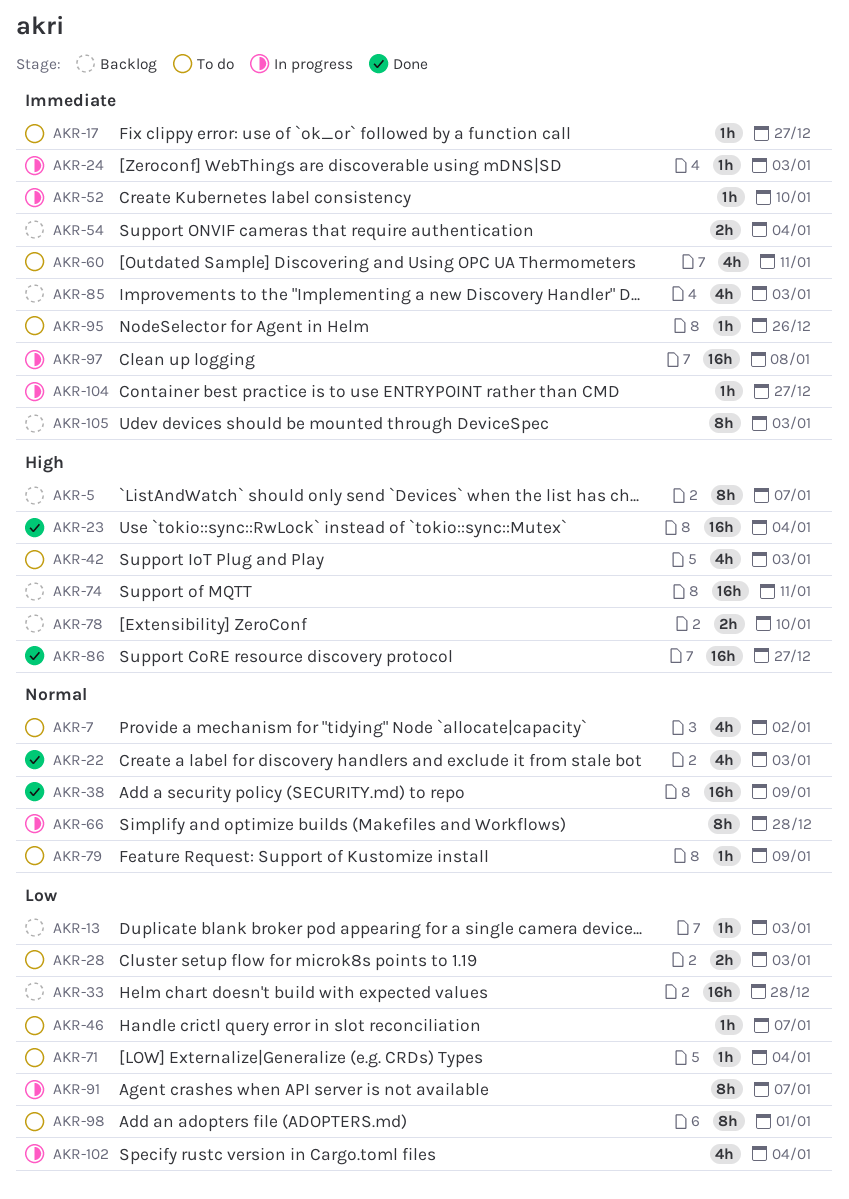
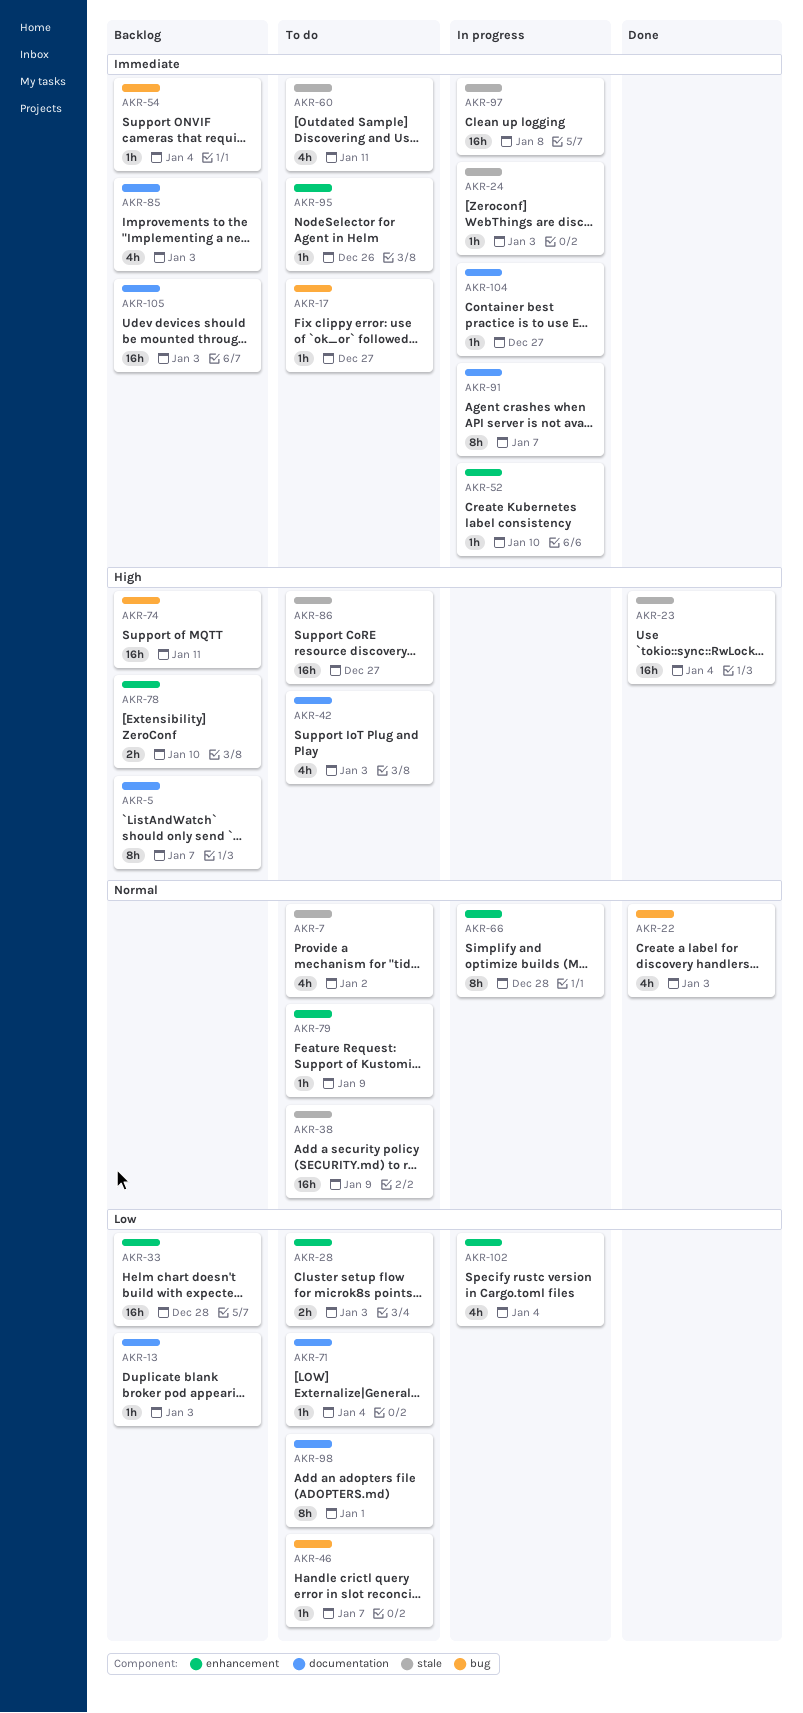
AKR-38, status: Done -> To do
AKR-54, estimate: 2h -> 1h
AKR-86, status: Done -> To do
AKR-91, priority: Low -> Immediate
AKR-105, estimate: 8h -> 16h

